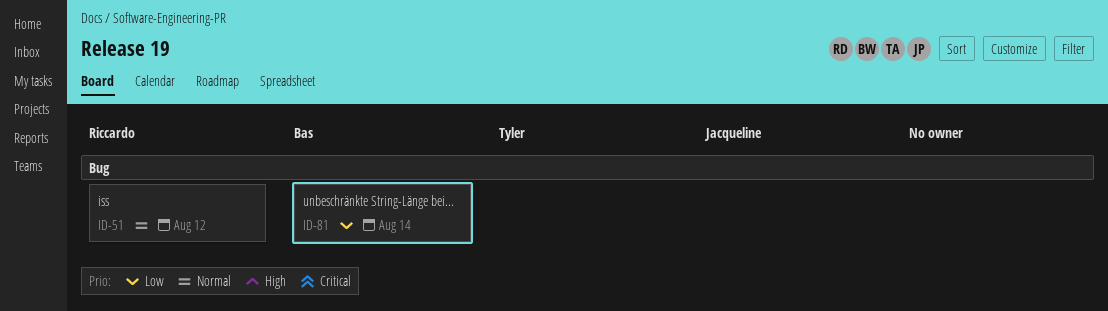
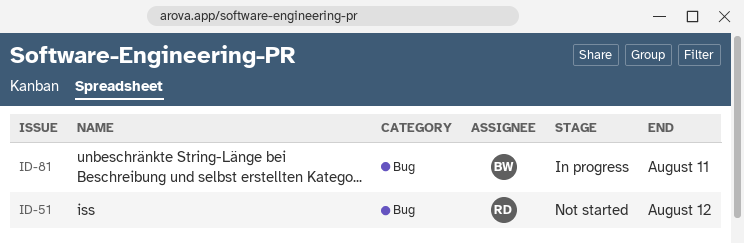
ID-81, due: Aug 14 -> Aug 11

